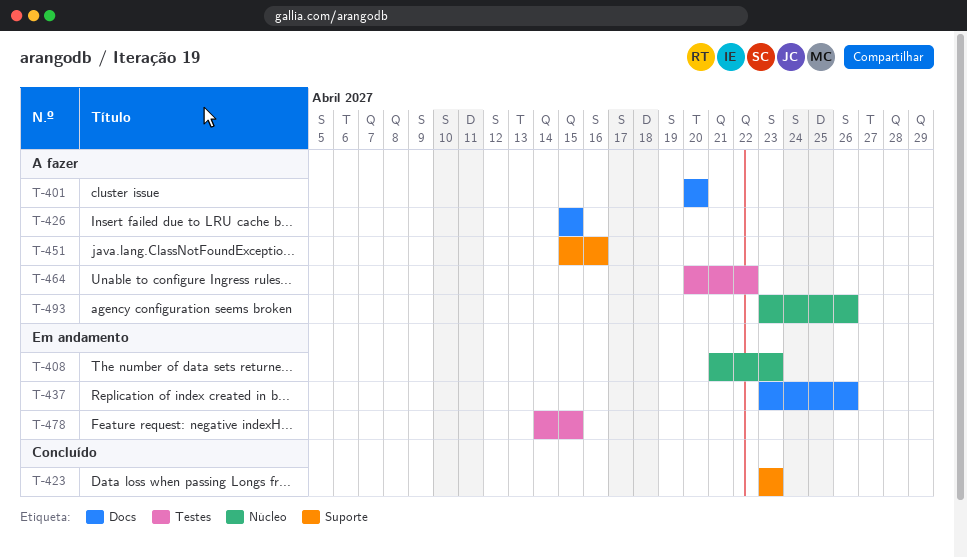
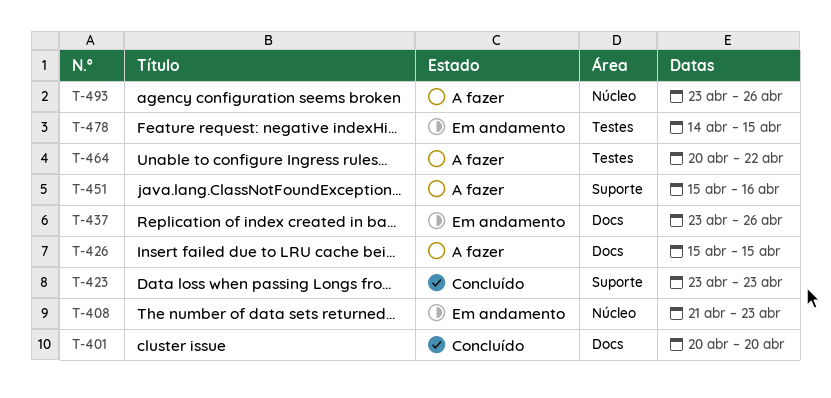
T-401, status: A fazer -> Concluído

